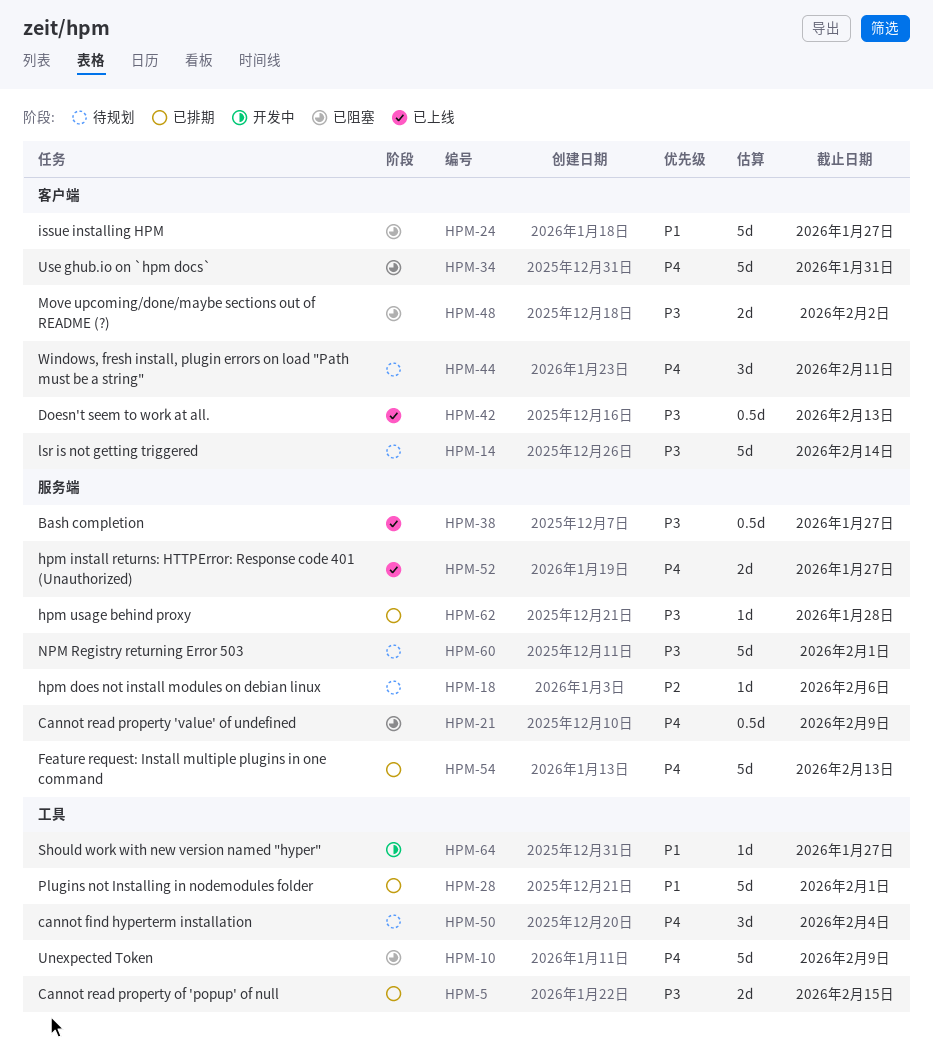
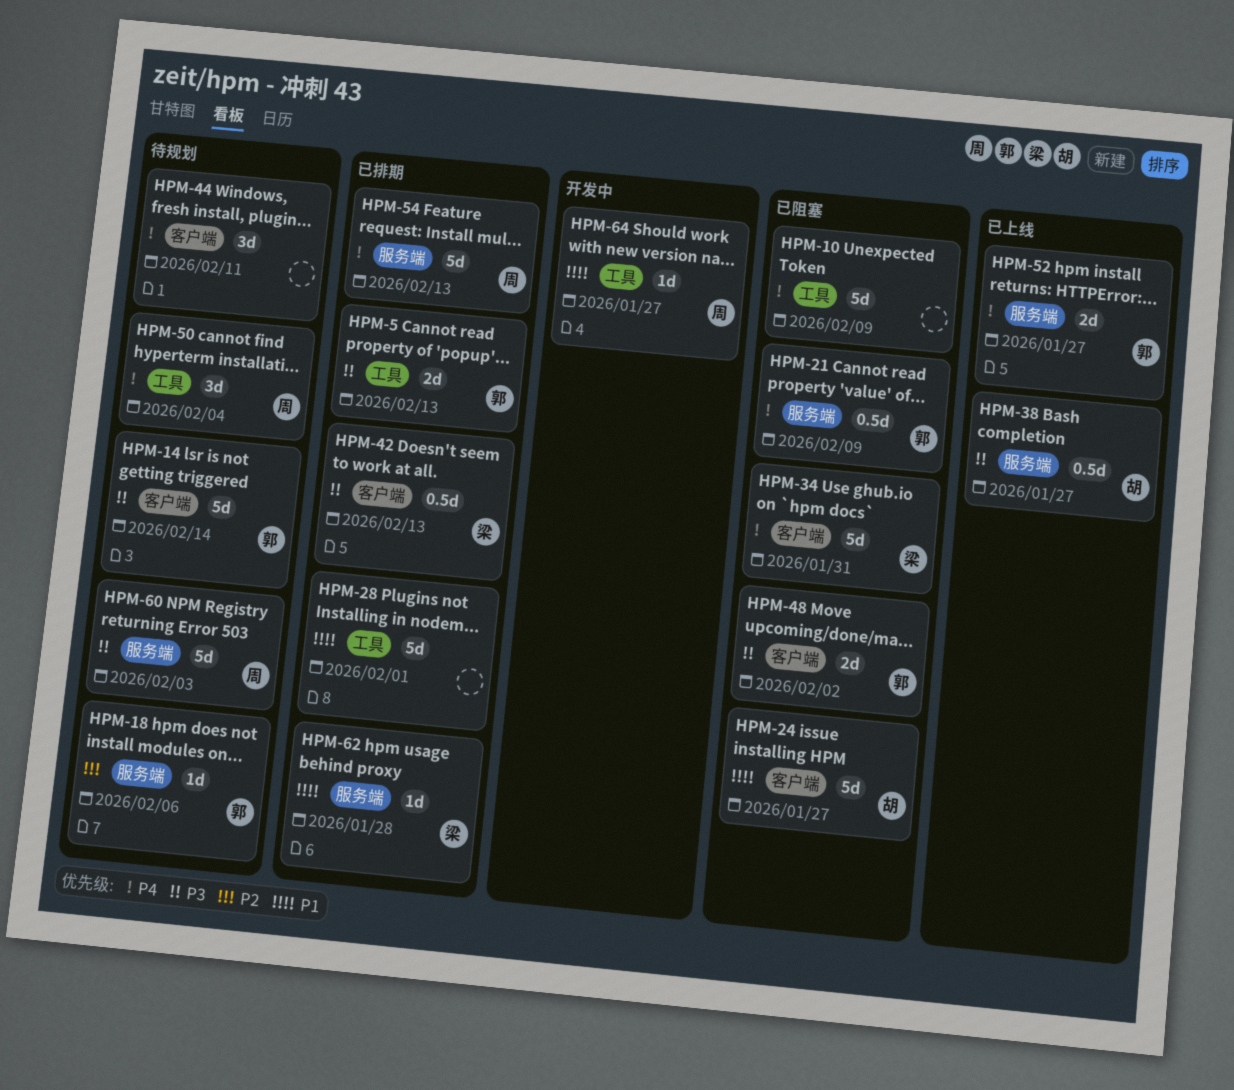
HPM-5, due: Feb 15 -> Feb 13
HPM-42, status: 已上线 -> 已排期
HPM-60, due: Feb 1 -> Feb 3
HPM-62, priority: P3 -> P1

